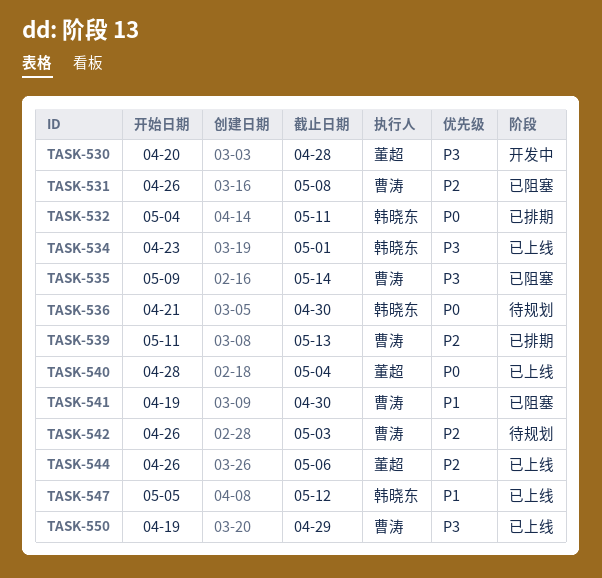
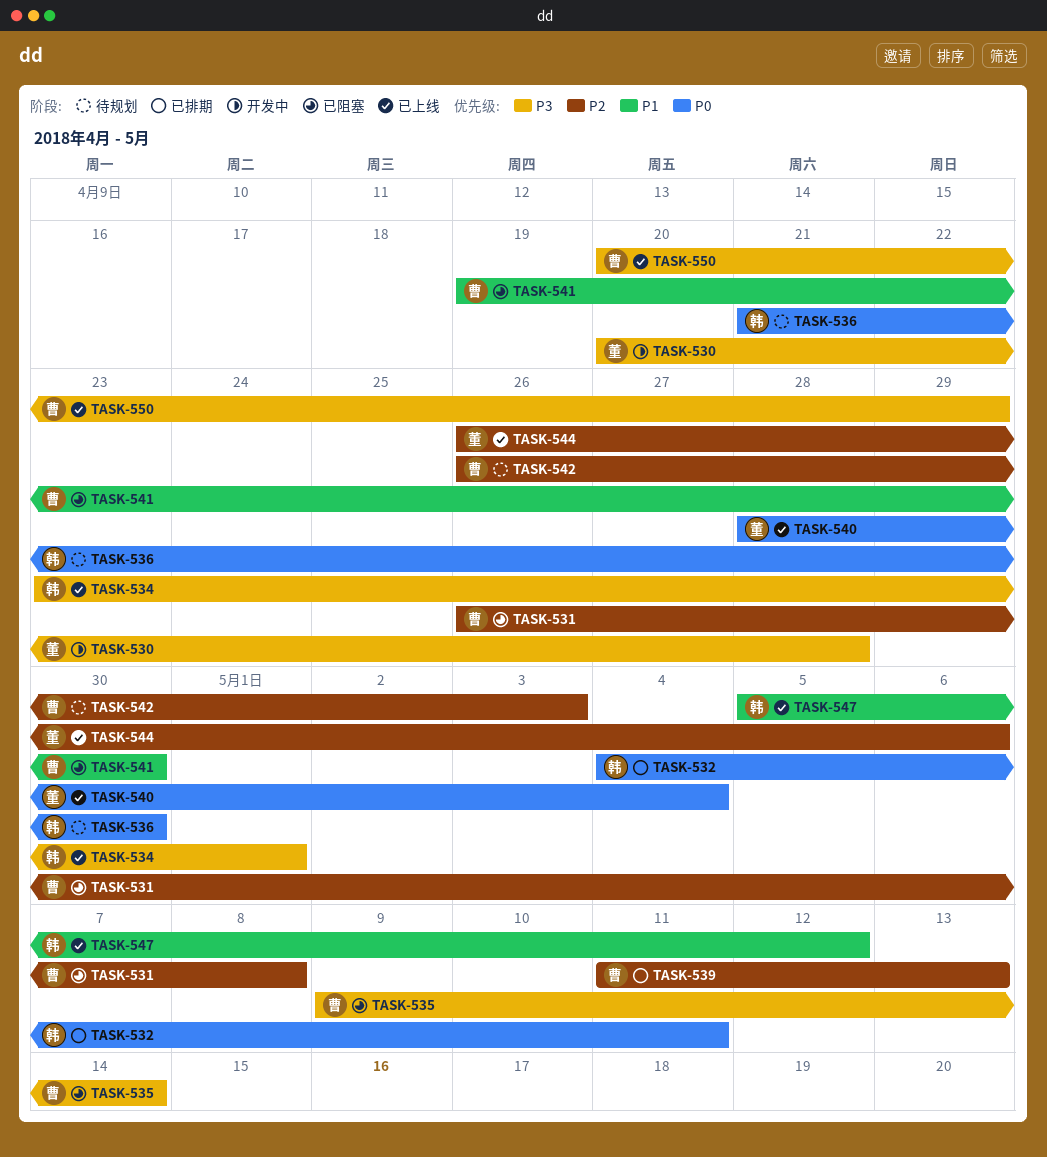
TASK-550, start: Apr 19 -> Apr 20

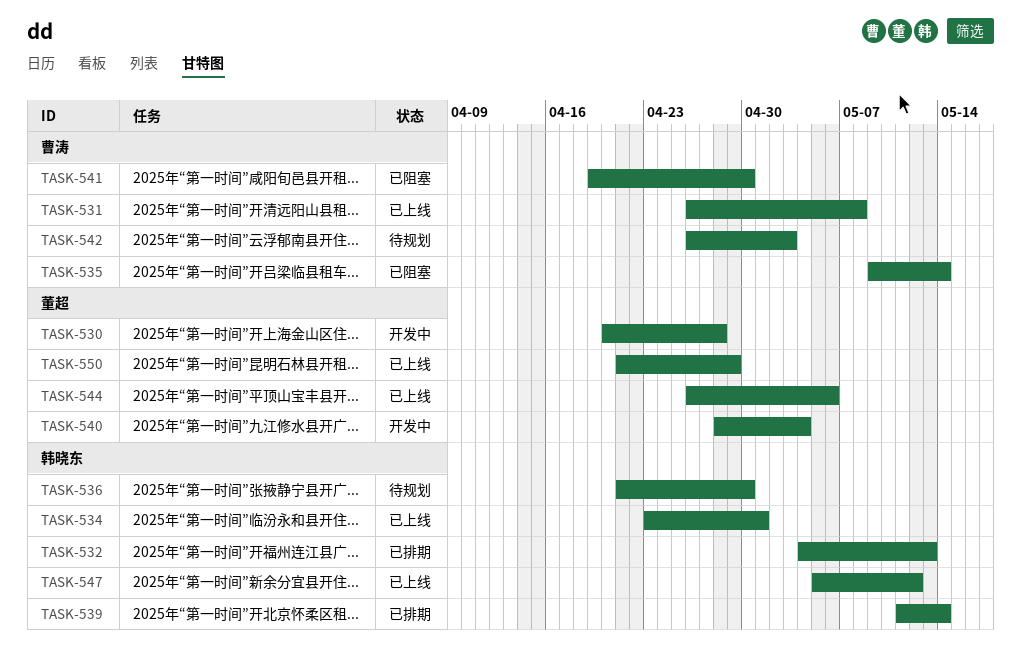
TASK-531, status: 已阻塞 -> 已上线
TASK-532, due: May 11 -> May 13
TASK-539, owner: 曹涛 -> 韩晓东
TASK-539, due: May 13 -> May 14
TASK-540, status: 已上线 -> 开发中
TASK-550, owner: 曹涛 -> 董超
TASK-550, start: Apr 20 -> Apr 21

